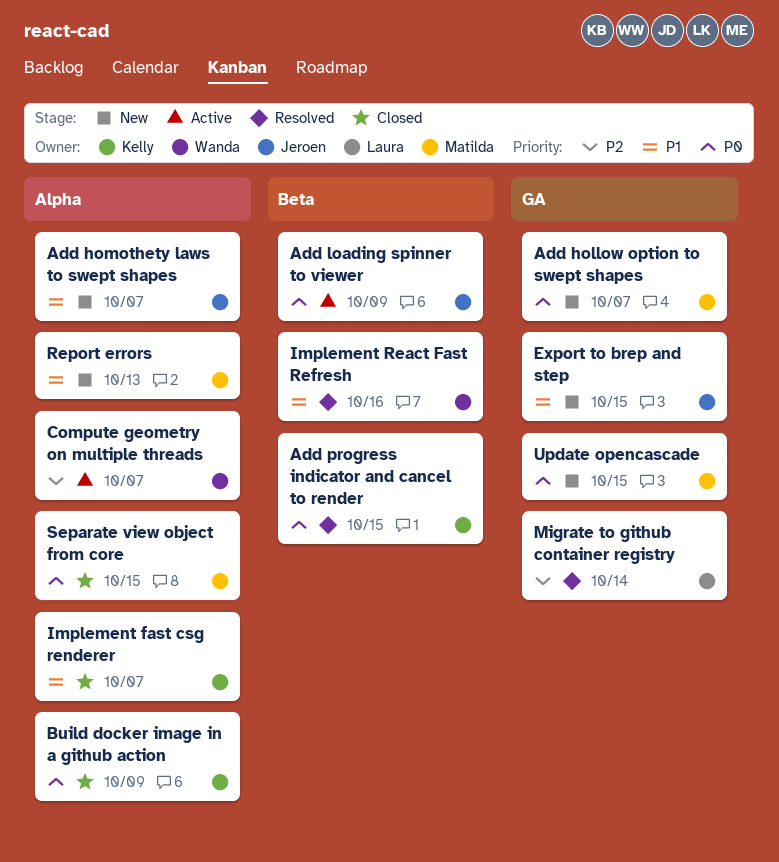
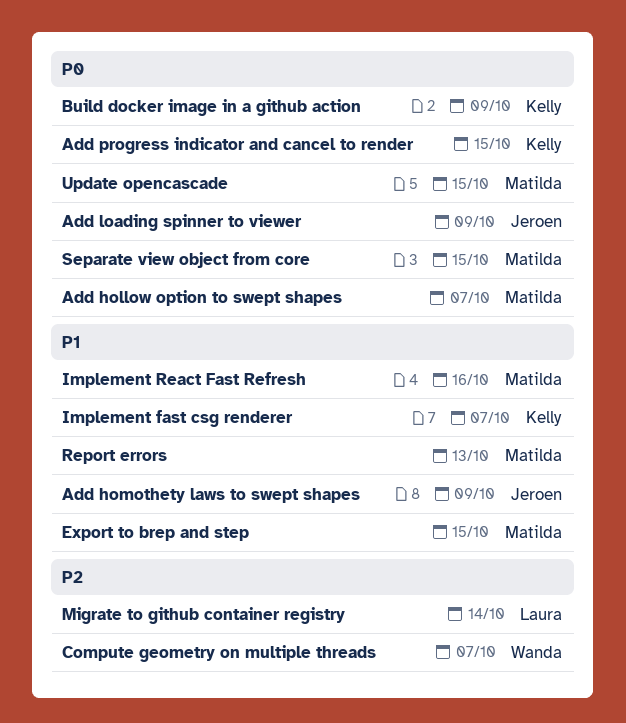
Add homothety laws to swept shapes, due: Oct 7 -> Oct 9
Export to brep and step, owner: Jeroen -> Matilda
Implement React Fast Refresh, owner: Wanda -> Matilda

